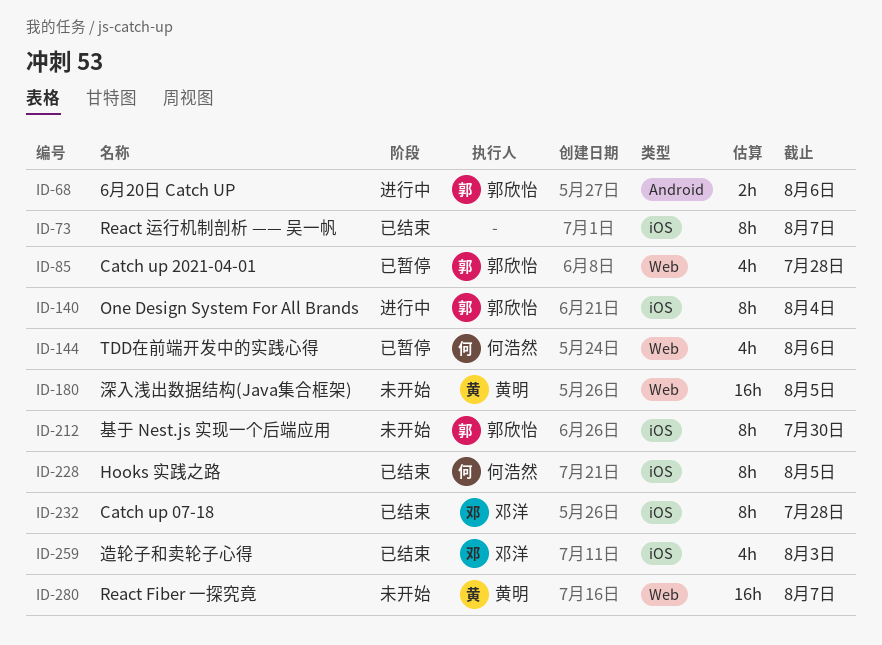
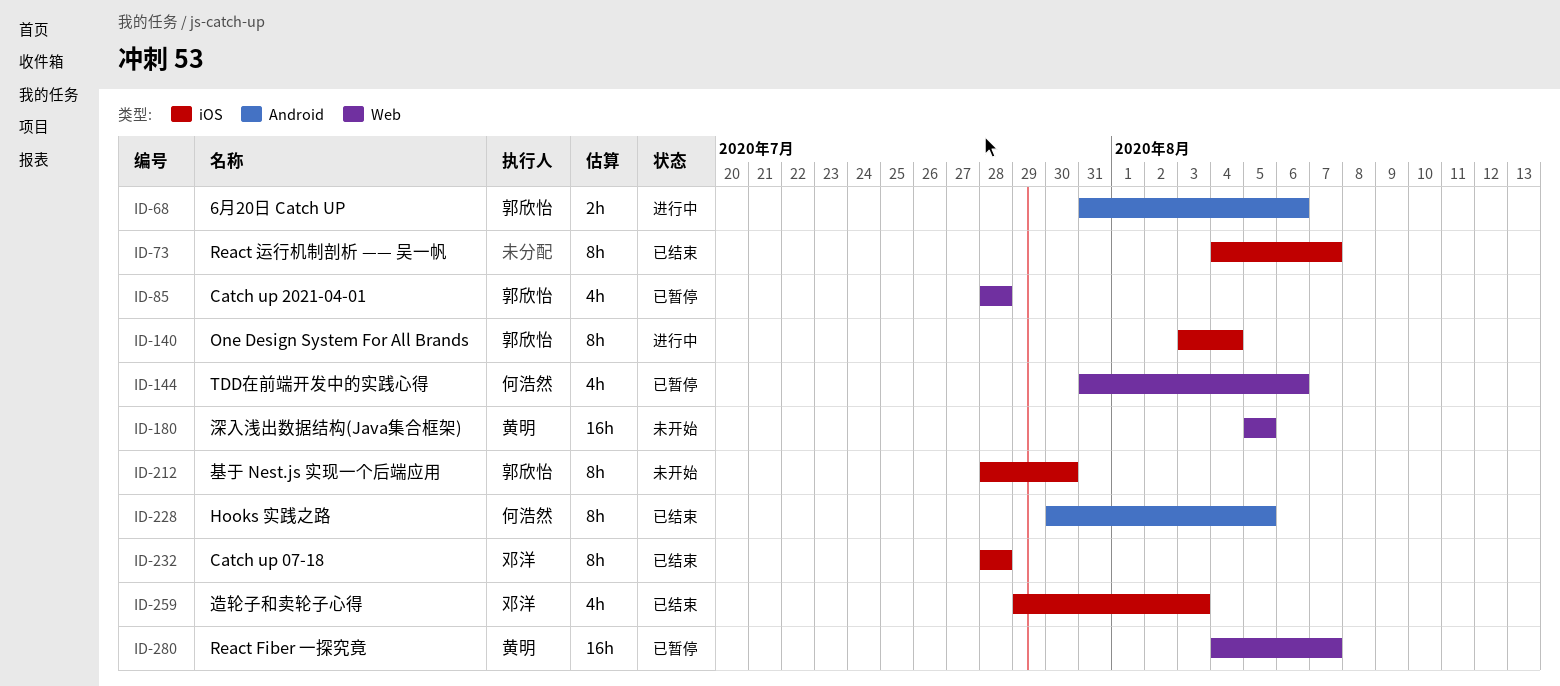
ID-228, label: iOS -> Android
ID-280, status: 未开始 -> 已暂停

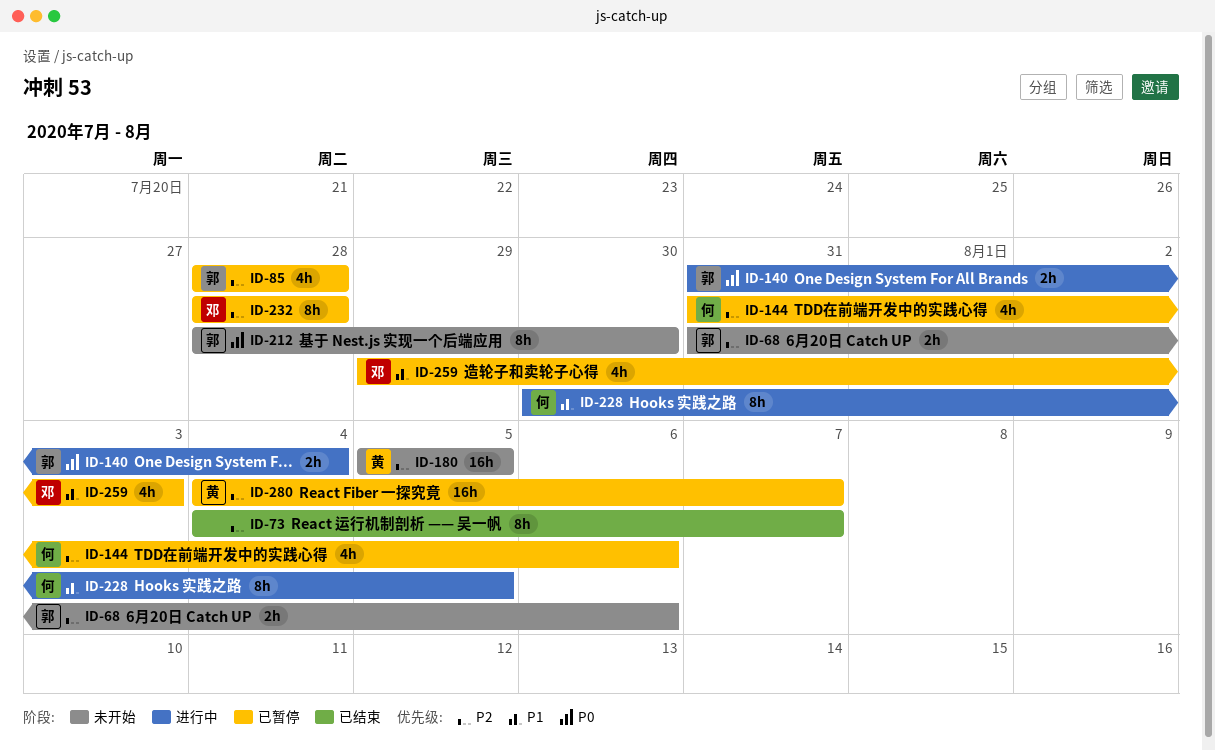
ID-68, status: 进行中 -> 未开始
ID-140, estimate: 8h -> 2h
ID-140, start: Aug 3 -> Jul 31
ID-228, status: 已结束 -> 进行中
ID-232, status: 已结束 -> 已暂停
ID-259, status: 已结束 -> 已暂停

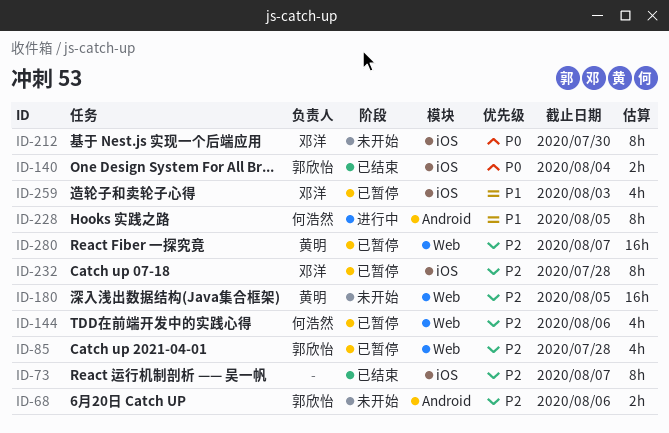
ID-140, status: 进行中 -> 已结束
ID-212, owner: 郭欣怡 -> 邓洋

